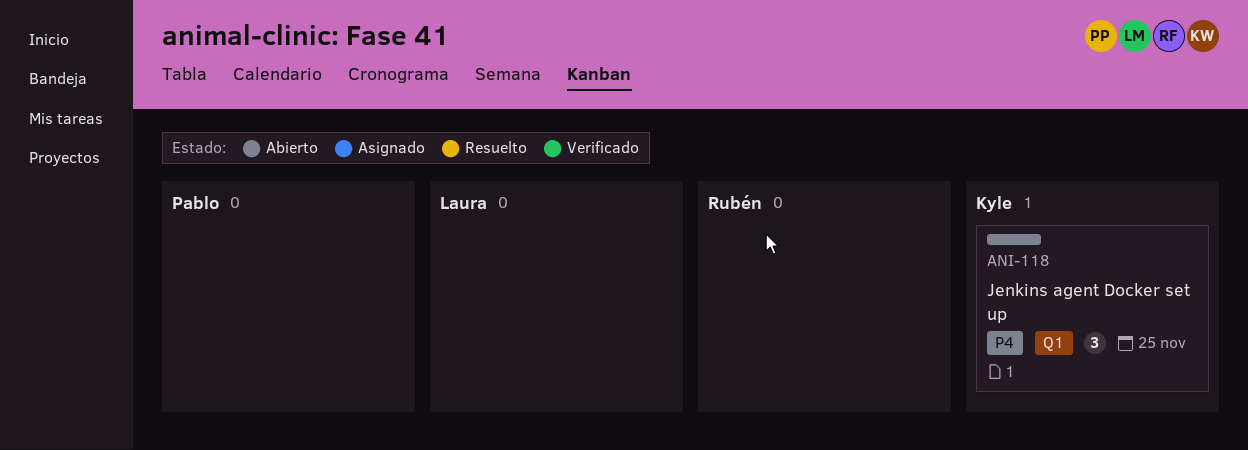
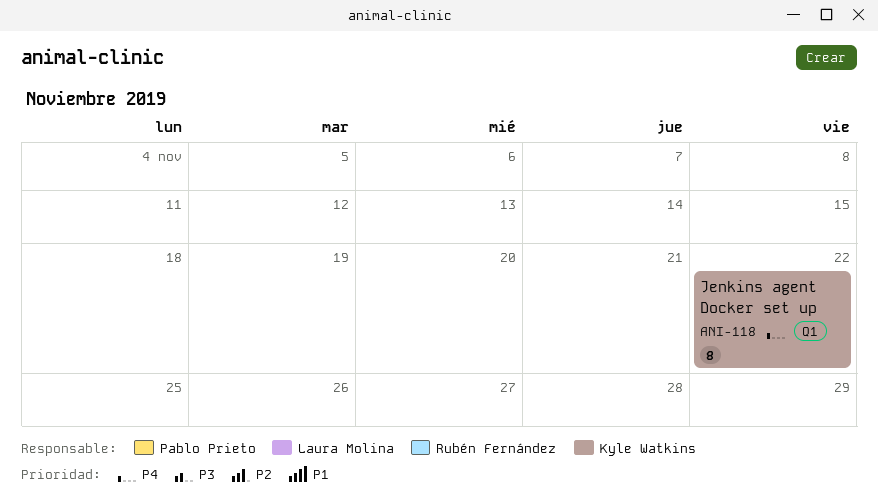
ANI-118, estimate: 3 -> 8
ANI-118, due: Nov 25 -> Nov 22

